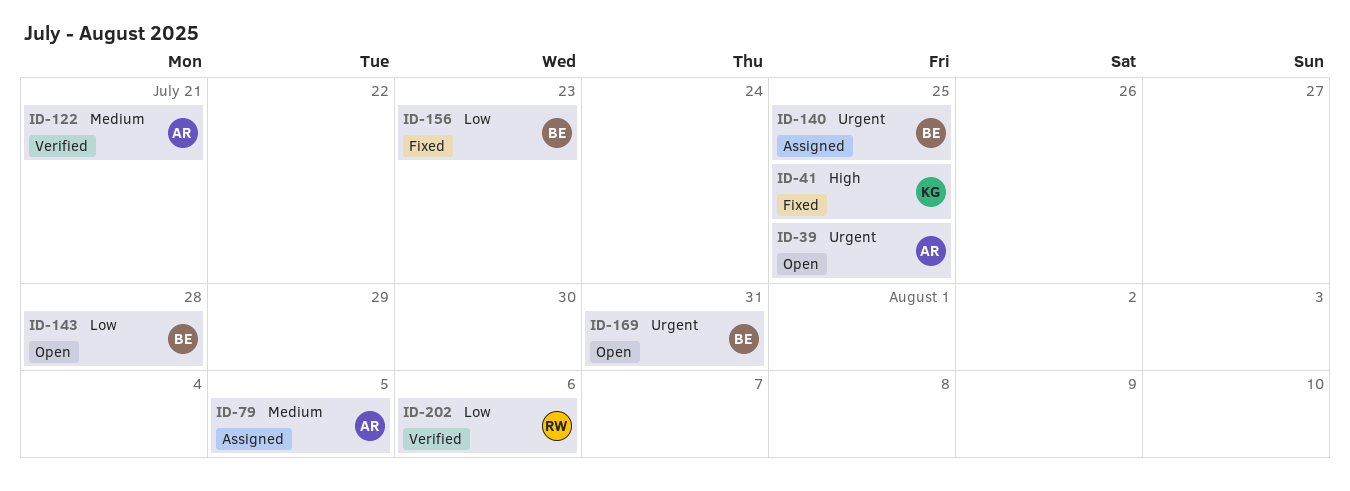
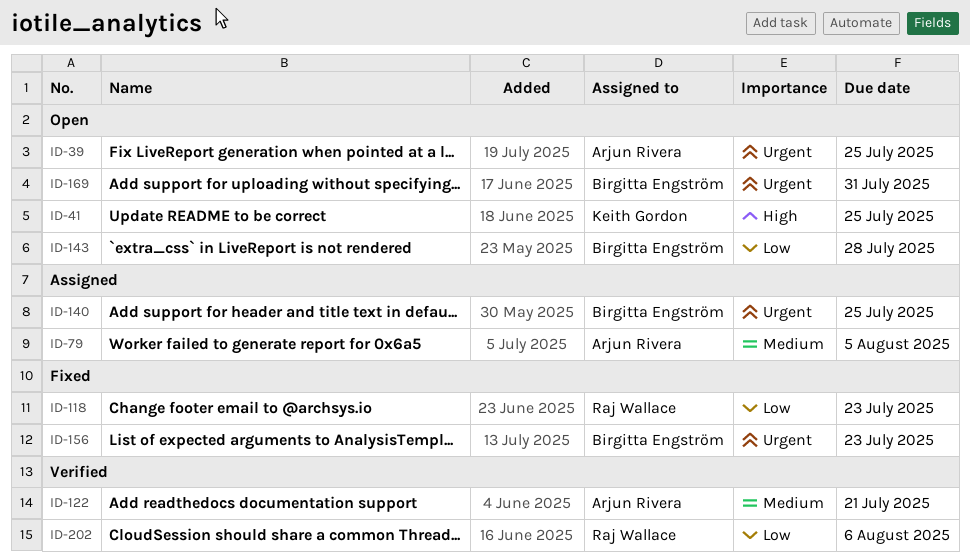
ID-41, status: Fixed -> Open
ID-118: none -> present
ID-156, priority: Low -> Urgent

